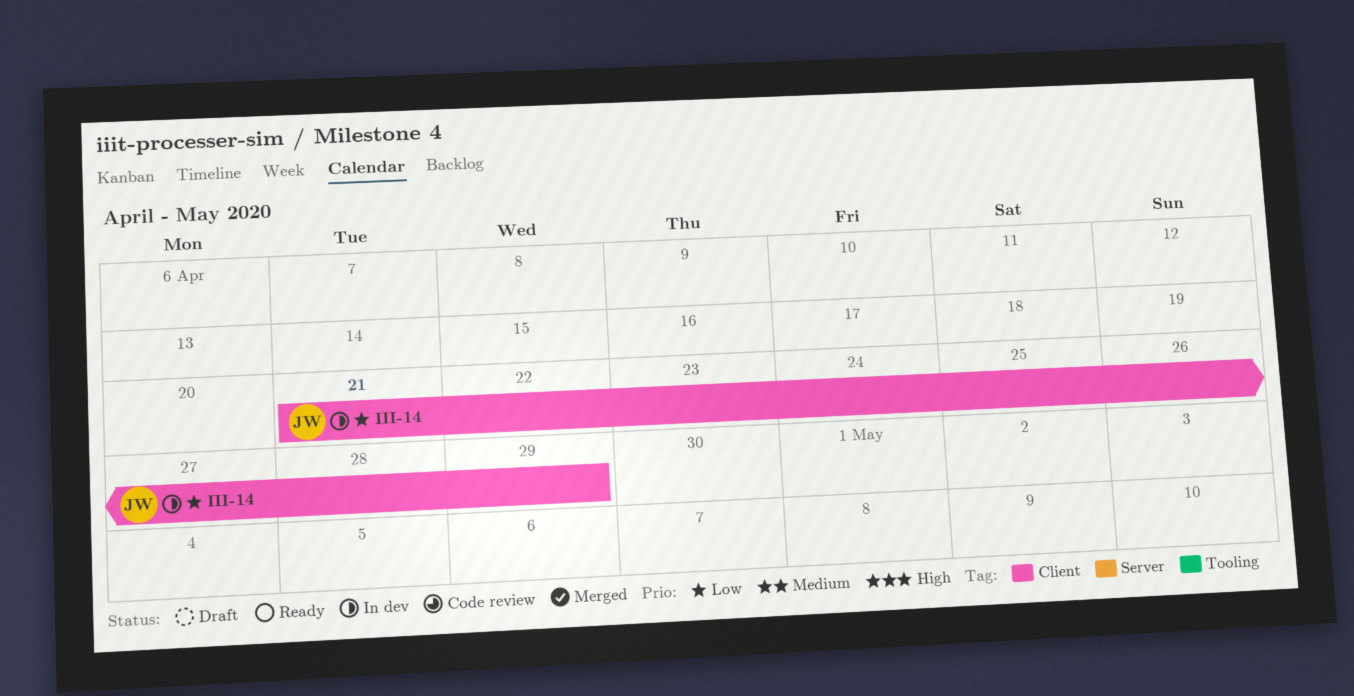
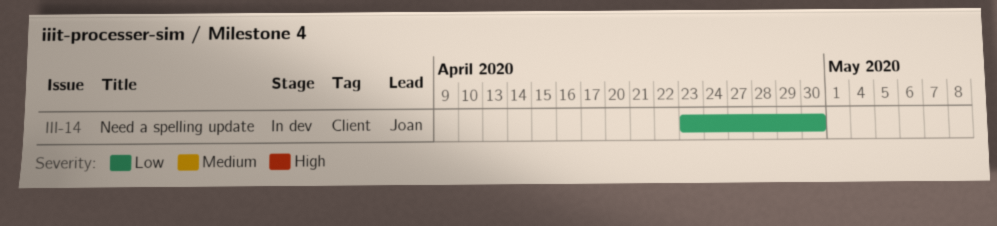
III-14, start: Apr 21 -> Apr 23
III-14, due: Apr 29 -> Apr 30

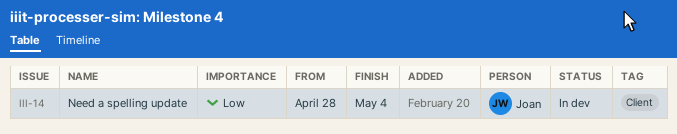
III-14, start: Apr 23 -> Apr 28
III-14, due: Apr 30 -> May 4

